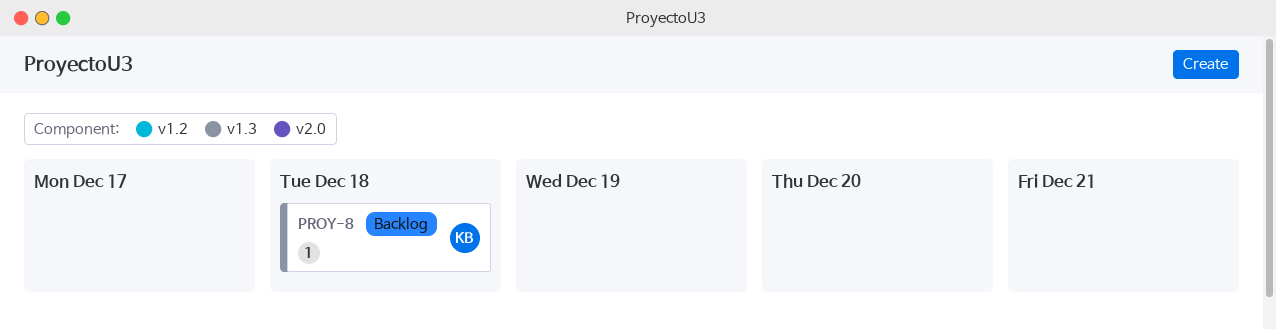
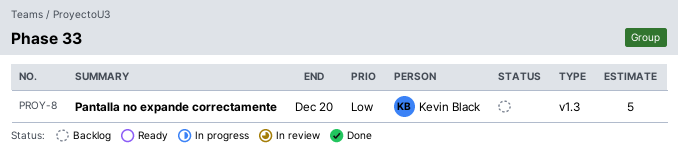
PROY-8, estimate: 1 -> 5
PROY-8, due: Dec 18 -> Dec 20

